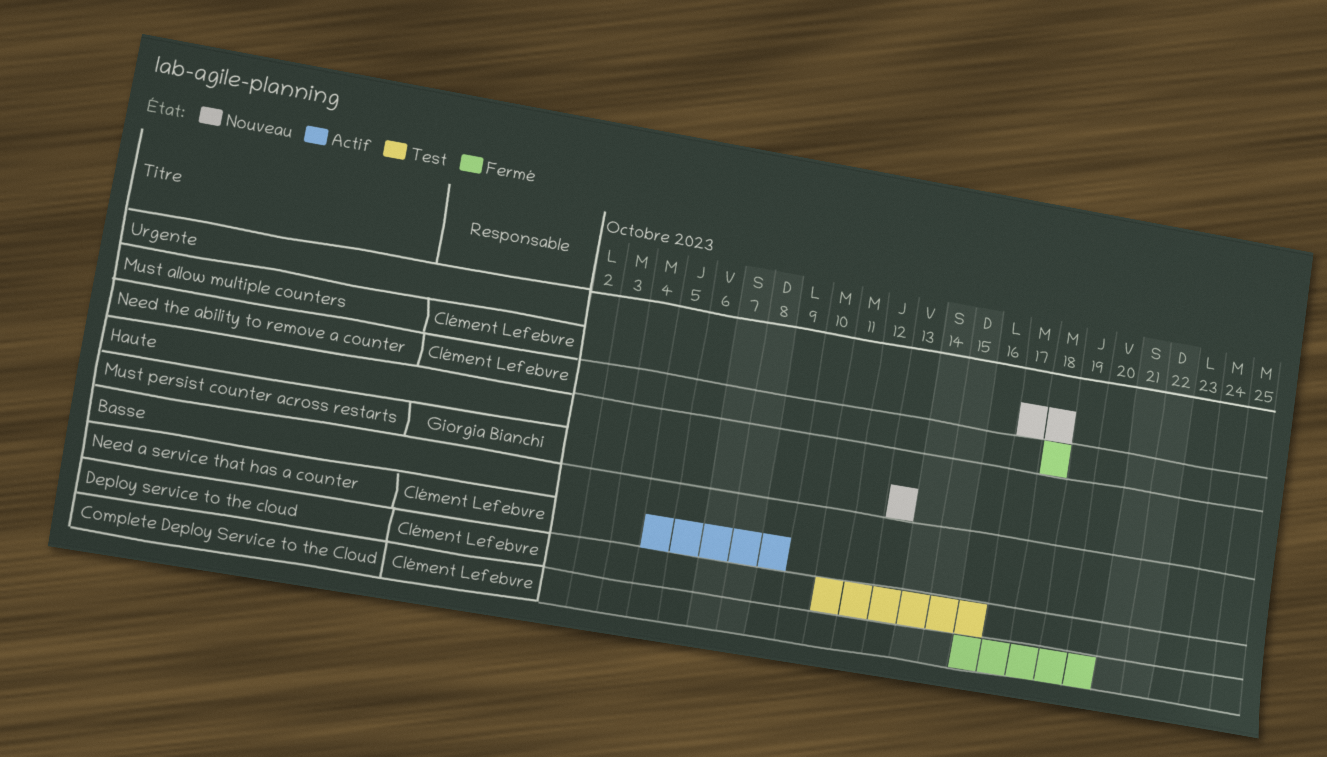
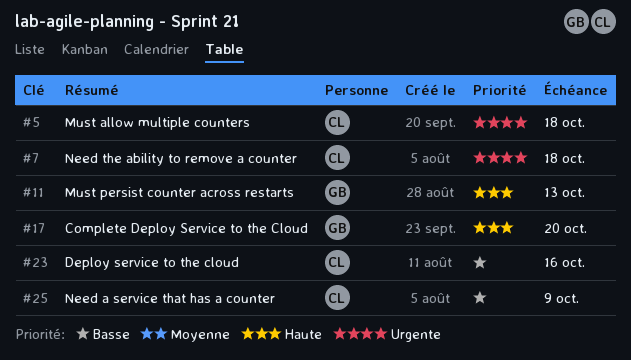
Complete Deploy Service to the Cloud, owner: Clément Lefebvre -> Giorgia Bianchi
Complete Deploy Service to the Cloud, priority: Basse -> Haute

